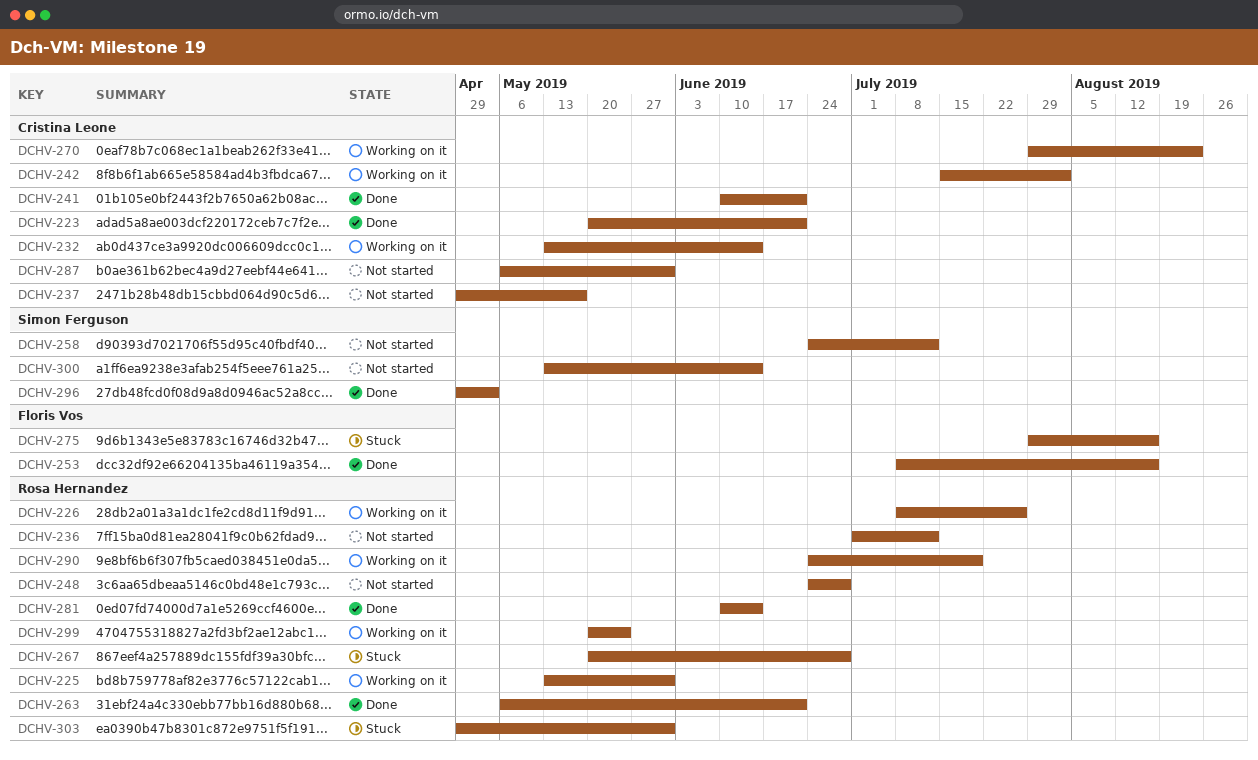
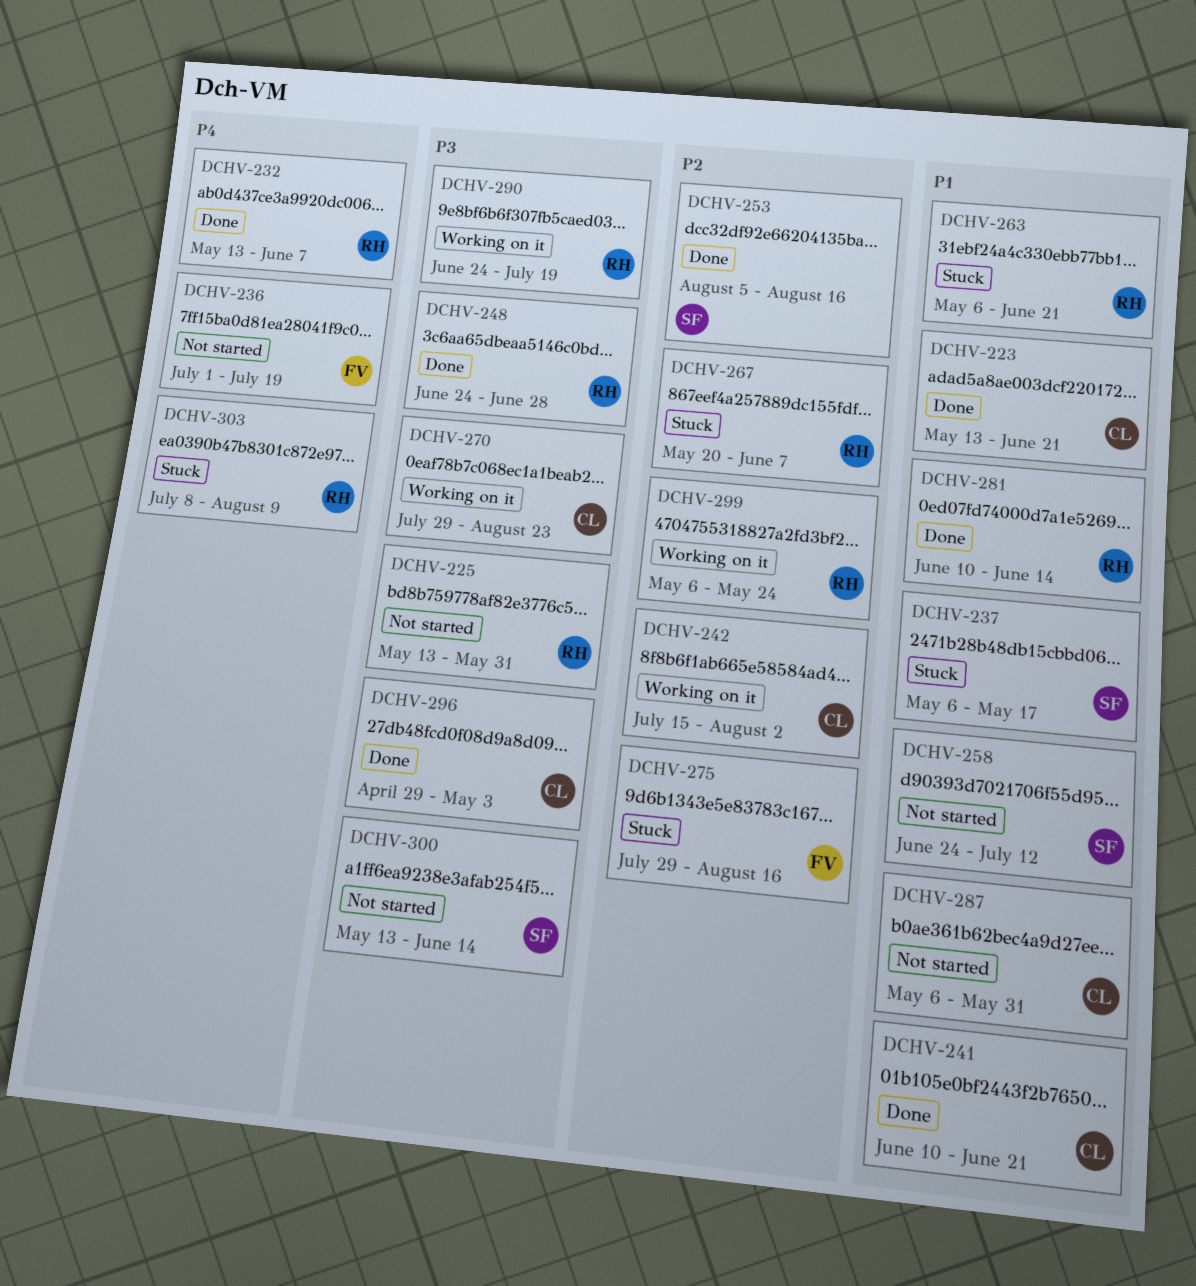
DCHV-223, start: May 20 -> May 13
DCHV-225, status: Working on it -> Not started
DCHV-226: present -> none
DCHV-232, status: Working on it -> Done
DCHV-232, owner: Cristina Leone -> Rosa Hernandez
DCHV-232, due: Jun 14 -> Jun 7
DCHV-236, owner: Rosa Hernandez -> Floris Vos
DCHV-236, due: Jul 12 -> Jul 19
DCHV-237, status: Not started -> Stuck
DCHV-237, owner: Cristina Leone -> Simon Ferguson
DCHV-237, start: Apr 29 -> May 6
DCHV-248, status: Not started -> Done
DCHV-253, owner: Floris Vos -> Simon Ferguson
DCHV-253, start: Jul 8 -> Aug 5
DCHV-263, status: Done -> Stuck
DCHV-267, due: Jun 28 -> Jun 7
DCHV-296, owner: Simon Ferguson -> Cristina Leone
DCHV-299, start: May 20 -> May 6
DCHV-303, start: Apr 29 -> Jul 8
DCHV-303, due: May 31 -> Aug 9

